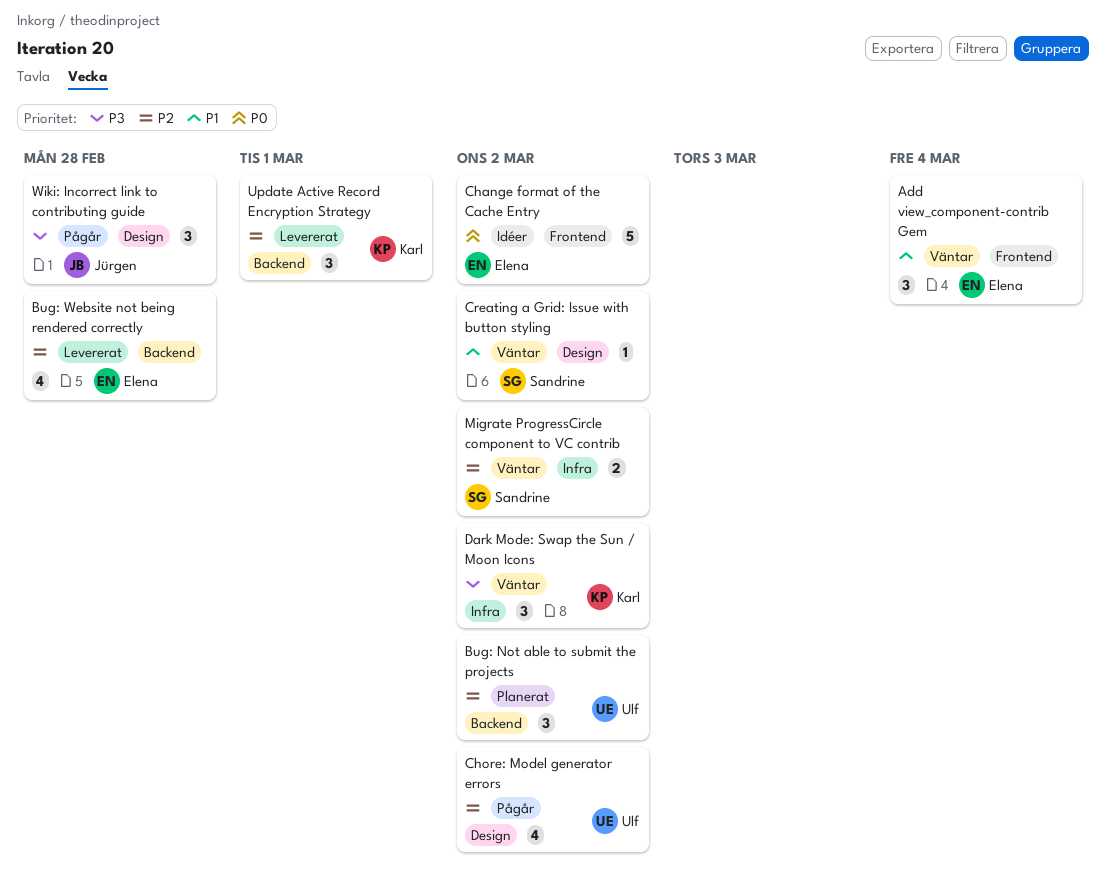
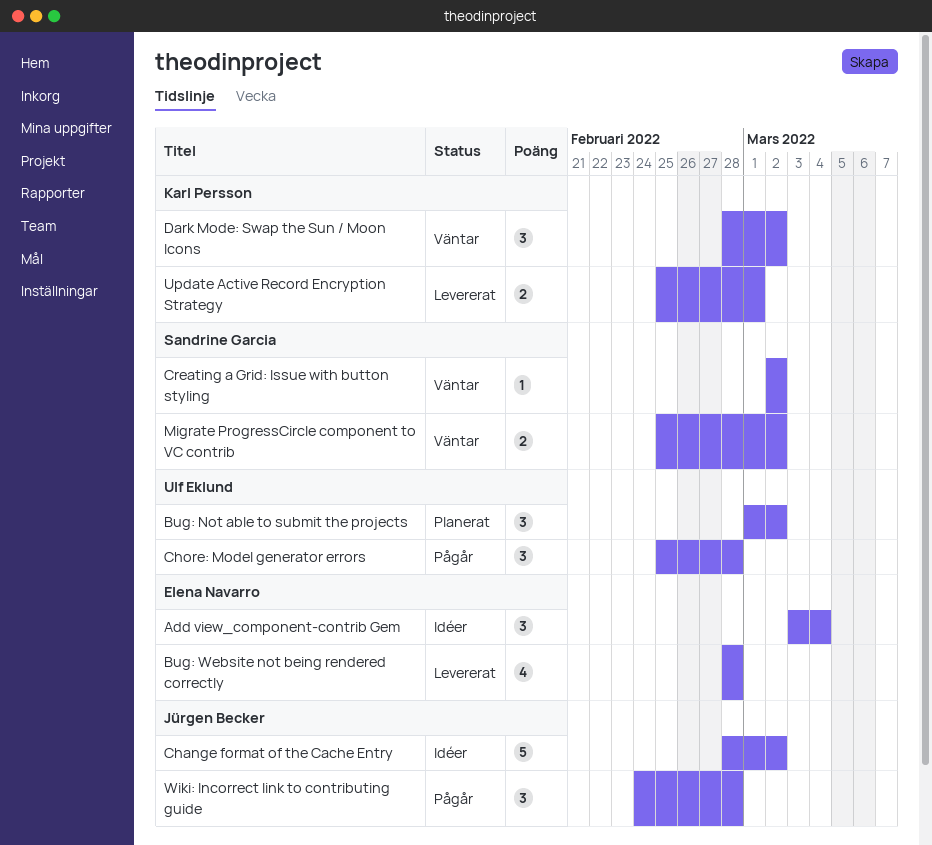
Add view_component-contrib Gem, status: Väntar -> Idéer
Change format of the Cache Entry, owner: Elena Navarro -> Jürgen Becker
Chore: Model generator errors, estimate: 4 -> 3
Chore: Model generator errors, due: Mar 2 -> Feb 28
Update Active Record Encryption Strategy, estimate: 3 -> 2

